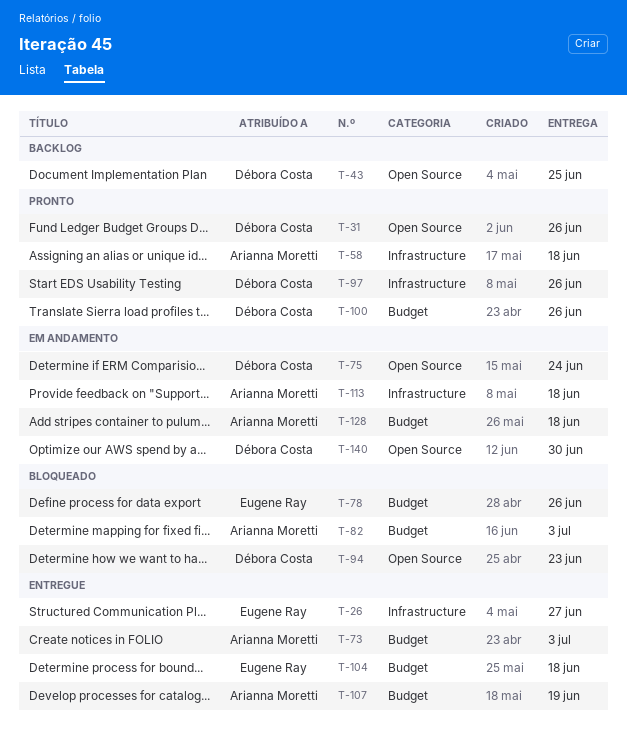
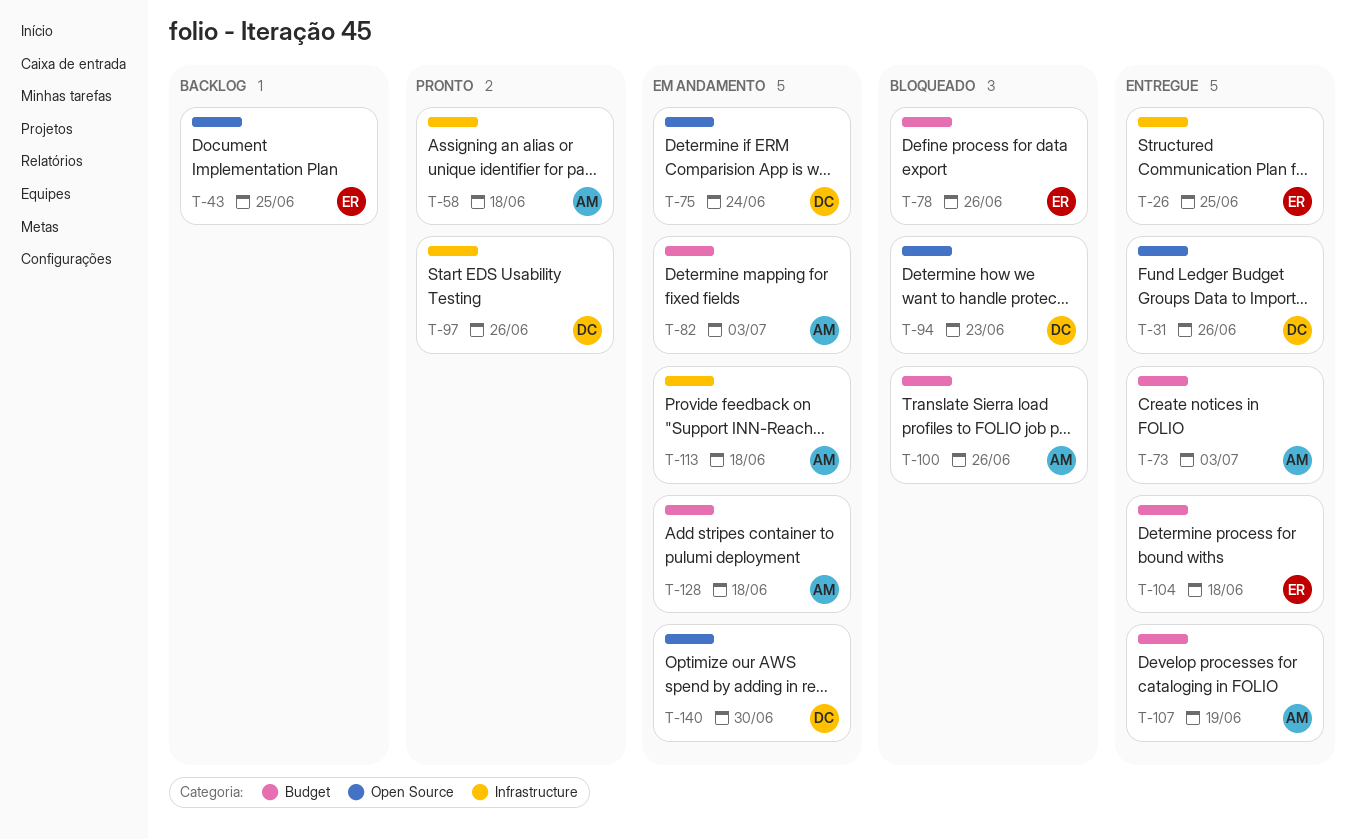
T-26, due: Jun 27 -> Jun 25
T-31, status: Pronto -> Entregue
T-43, owner: Débora Costa -> Eugene Ray
T-82, status: Bloqueado -> Em andamento
T-100, status: Pronto -> Bloqueado
T-100, owner: Débora Costa -> Arianna Moretti

